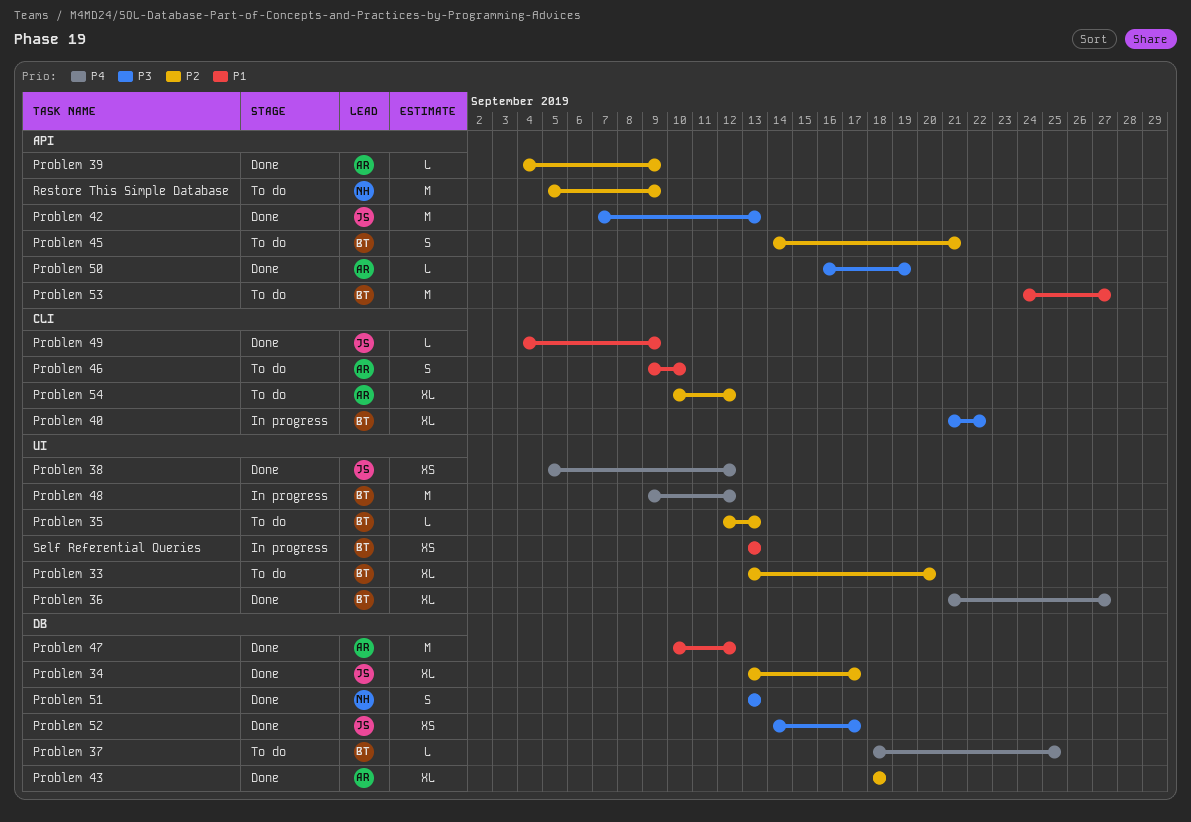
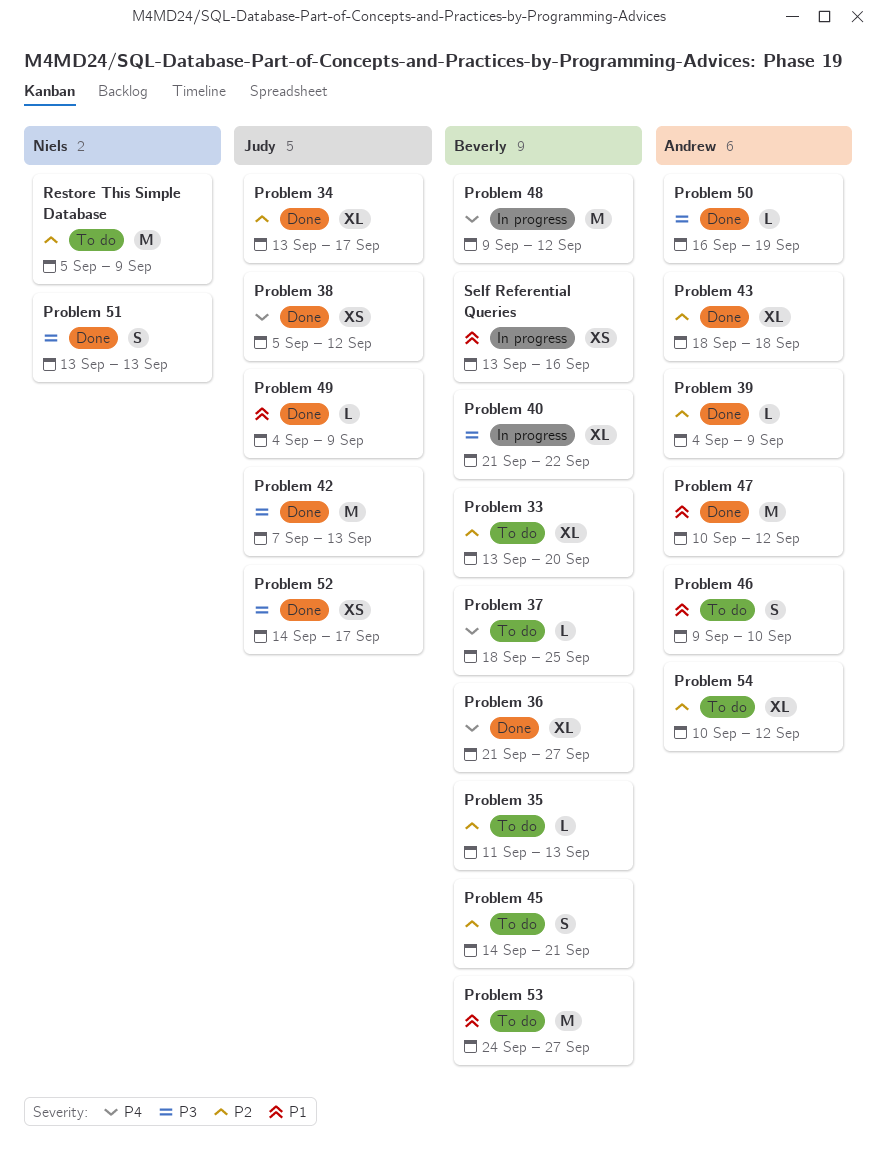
Problem 35, start: Sep 12 -> Sep 11
Self Referential Queries, due: Sep 13 -> Sep 16

